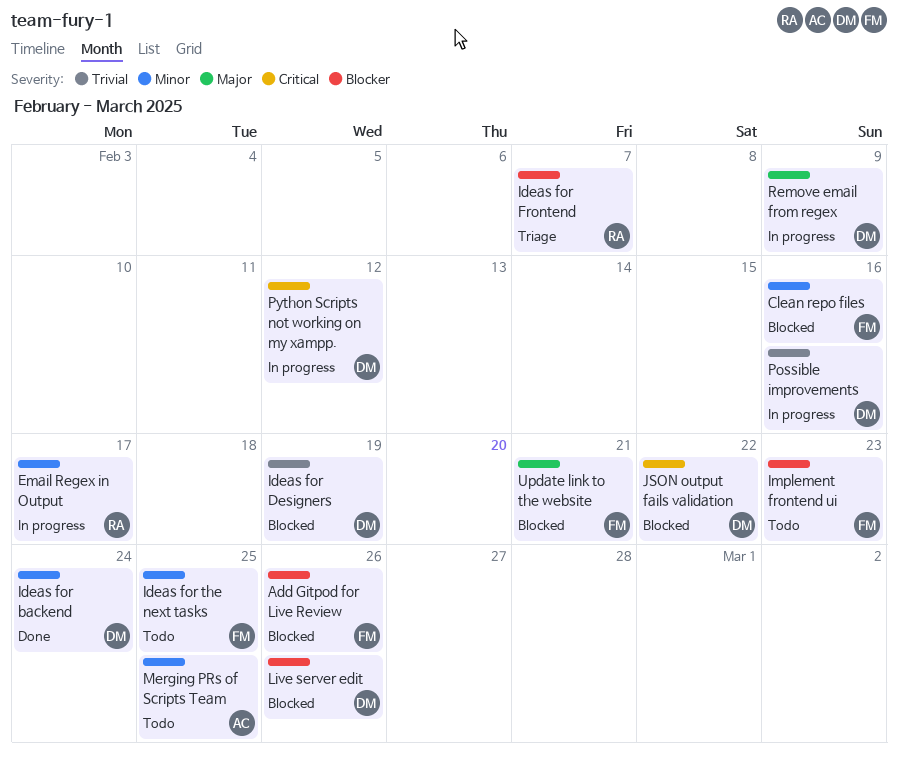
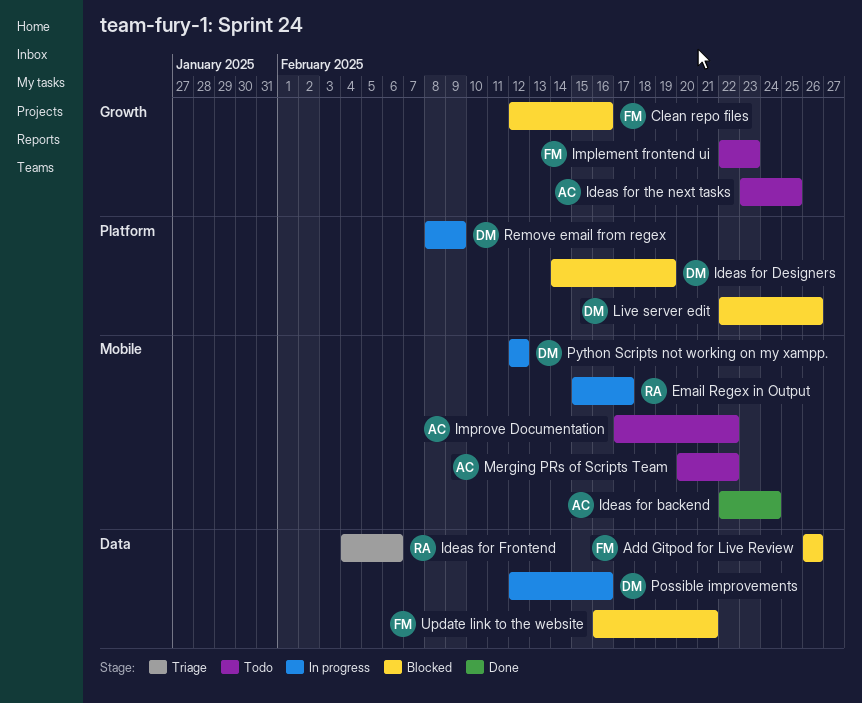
Ideas for backend, owner: DM -> AC
Ideas for Frontend, due: Feb 7 -> Feb 6
Ideas for the next tasks, owner: FM -> AC
Improve Documentation: none -> present
JSON output fails validation: present -> none
Merging PRs of Scripts Team, due: Feb 25 -> Feb 22

